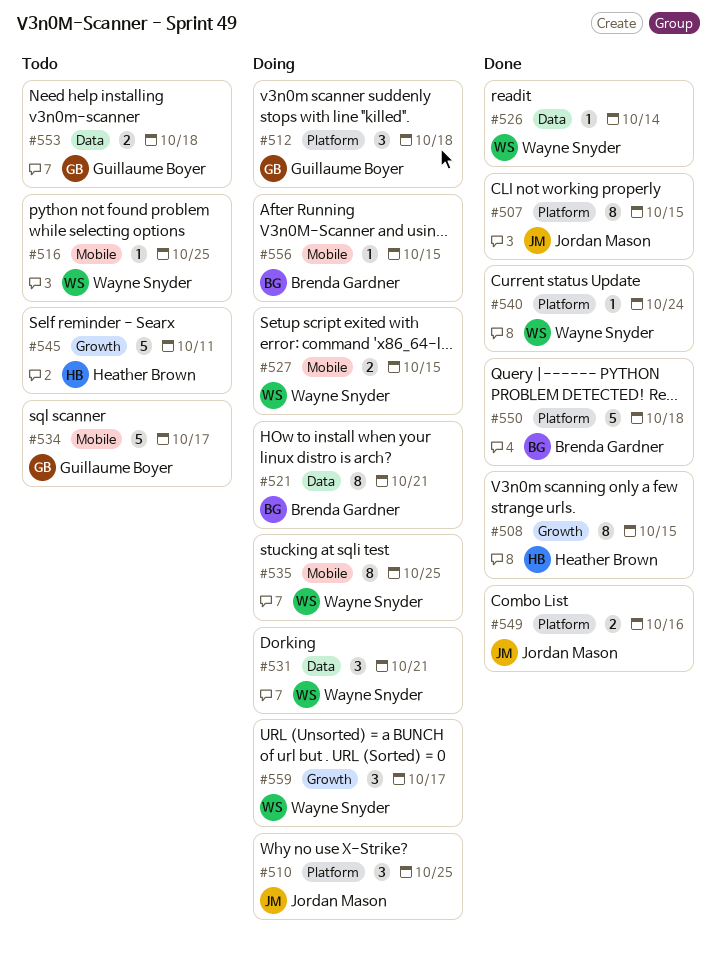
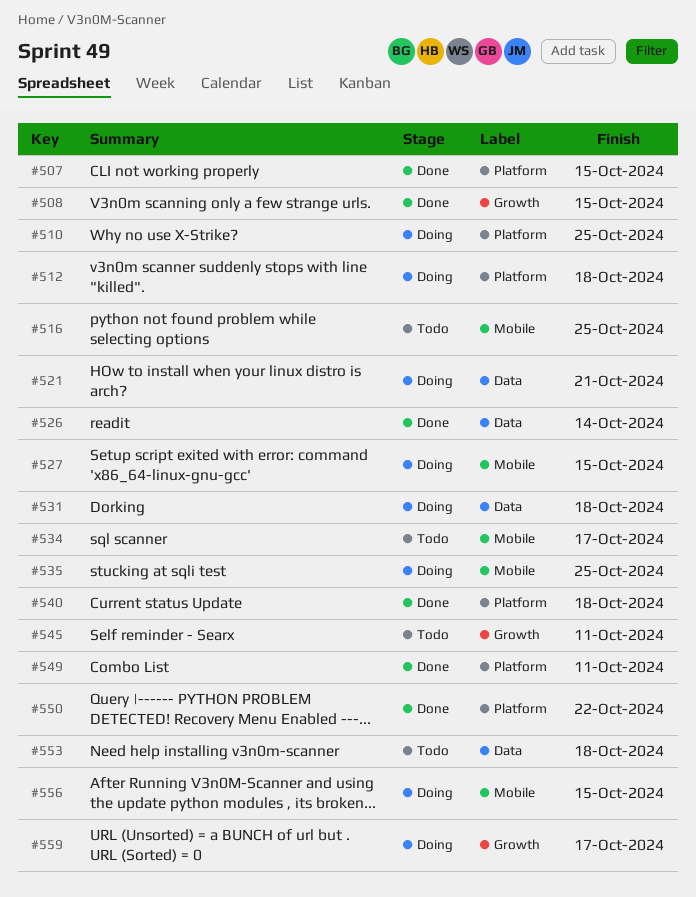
#531, due: Oct 21 -> Oct 18
#540, due: Oct 24 -> Oct 18
#549, due: Oct 16 -> Oct 11
#550, due: Oct 18 -> Oct 22

